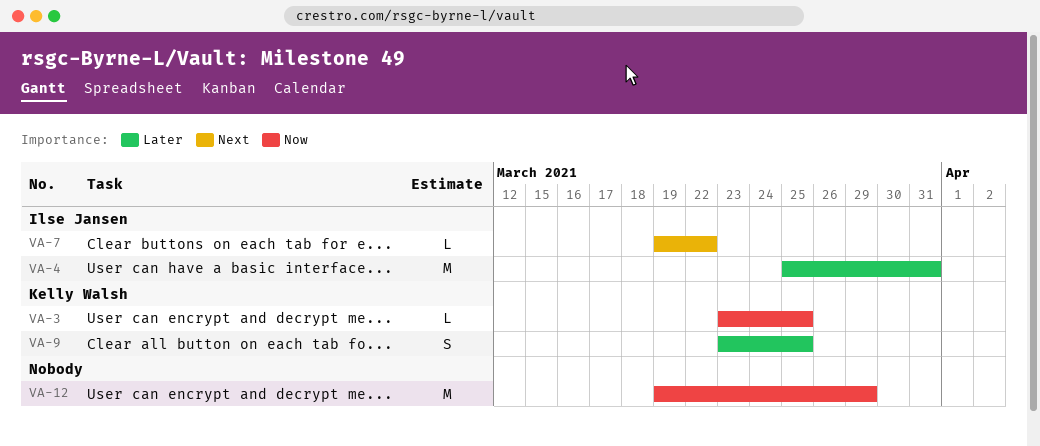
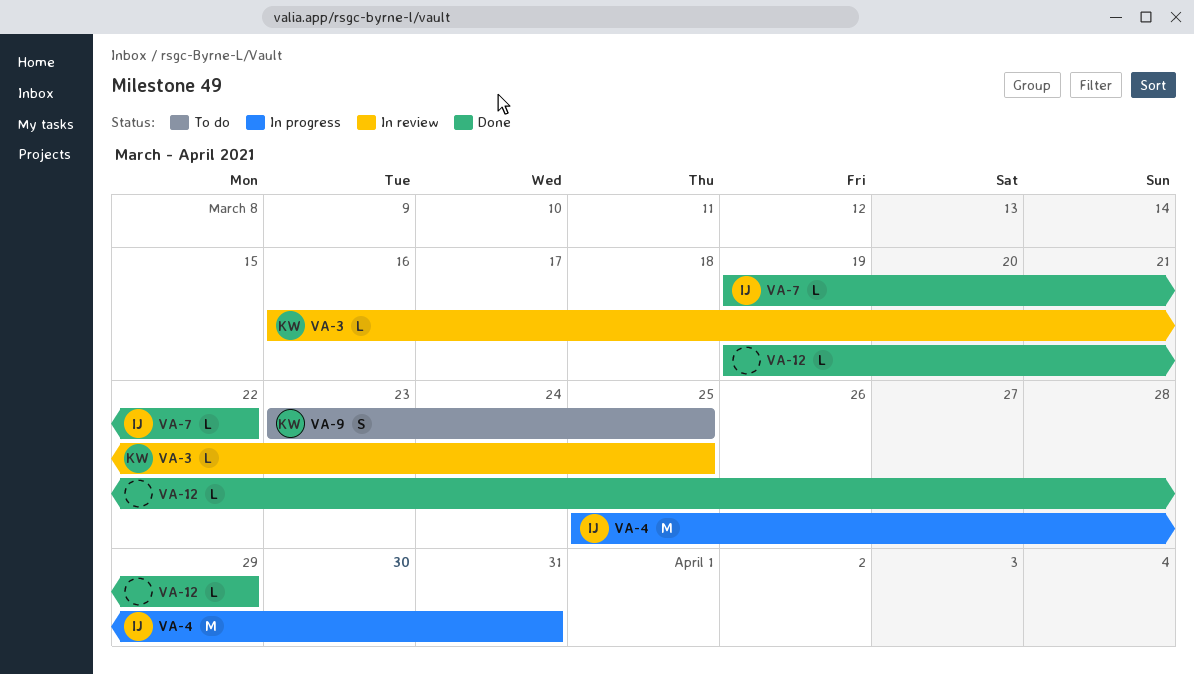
VA-3, start: Mar 23 -> Mar 16
VA-12, estimate: M -> L

